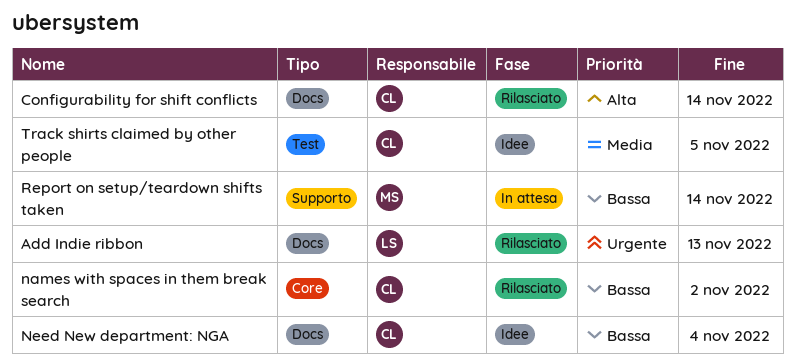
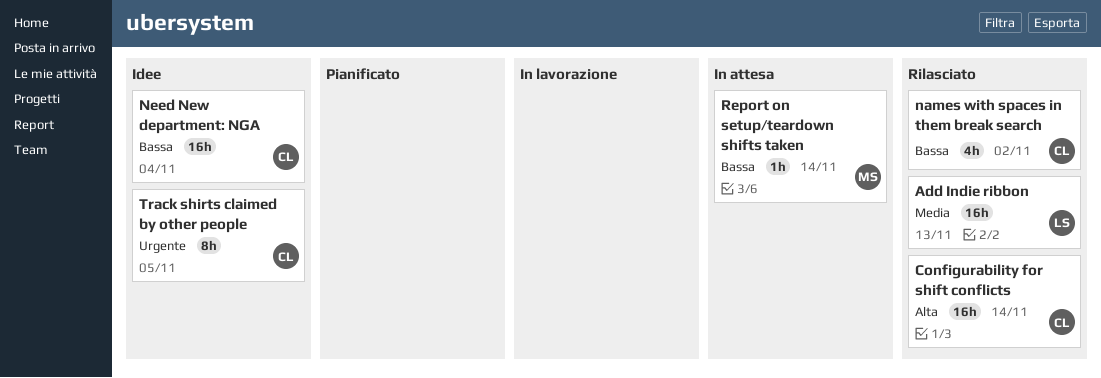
Add Indie ribbon, priority: Urgente -> Media
Track shirts claimed by other people, priority: Media -> Urgente

